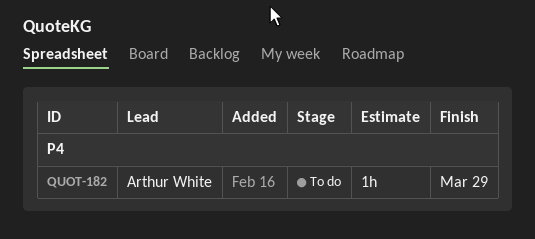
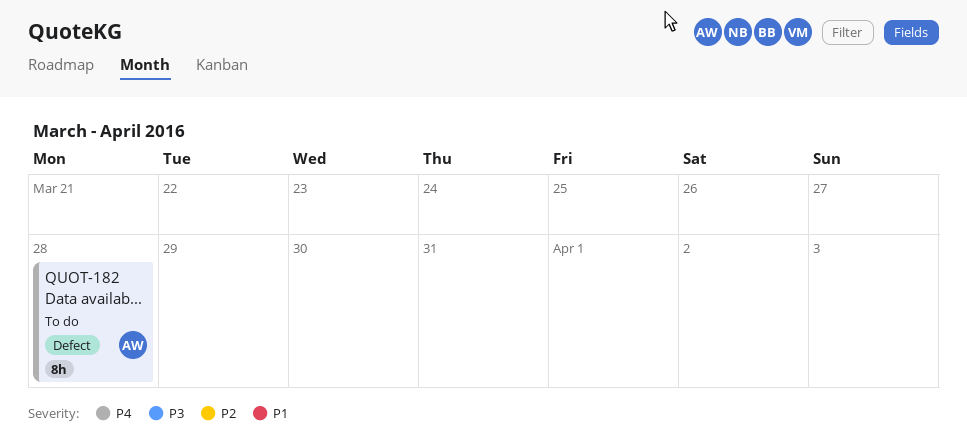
QUOT-182, estimate: 1h -> 8h
QUOT-182, due: Mar 29 -> Mar 28

